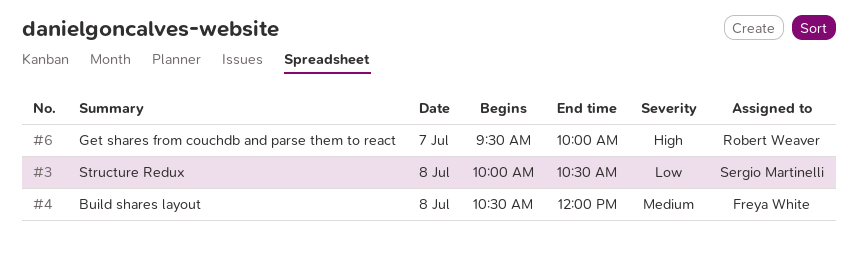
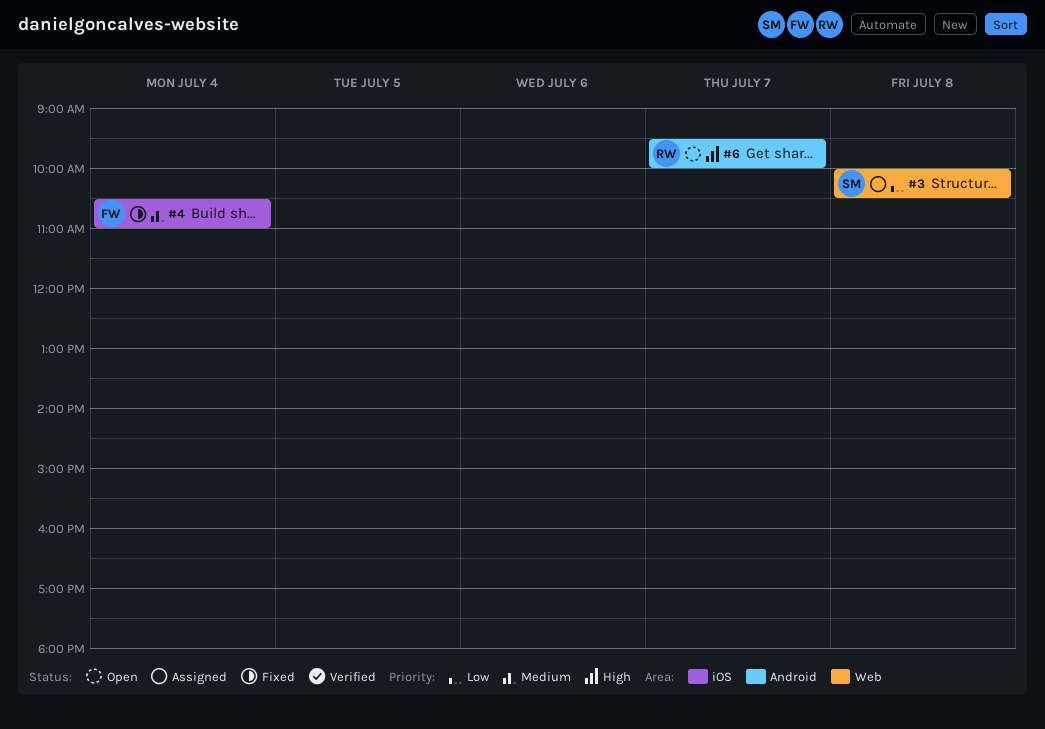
#4, day: Jul 8 -> Jul 4
#4, ends: 12:00 -> 11:00

